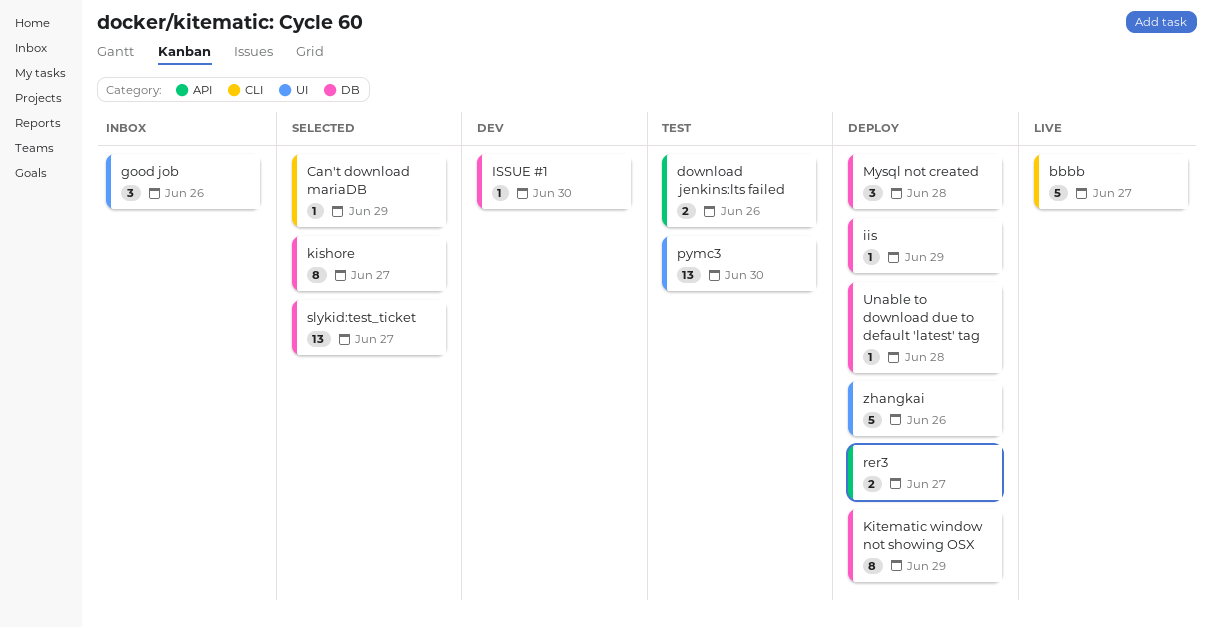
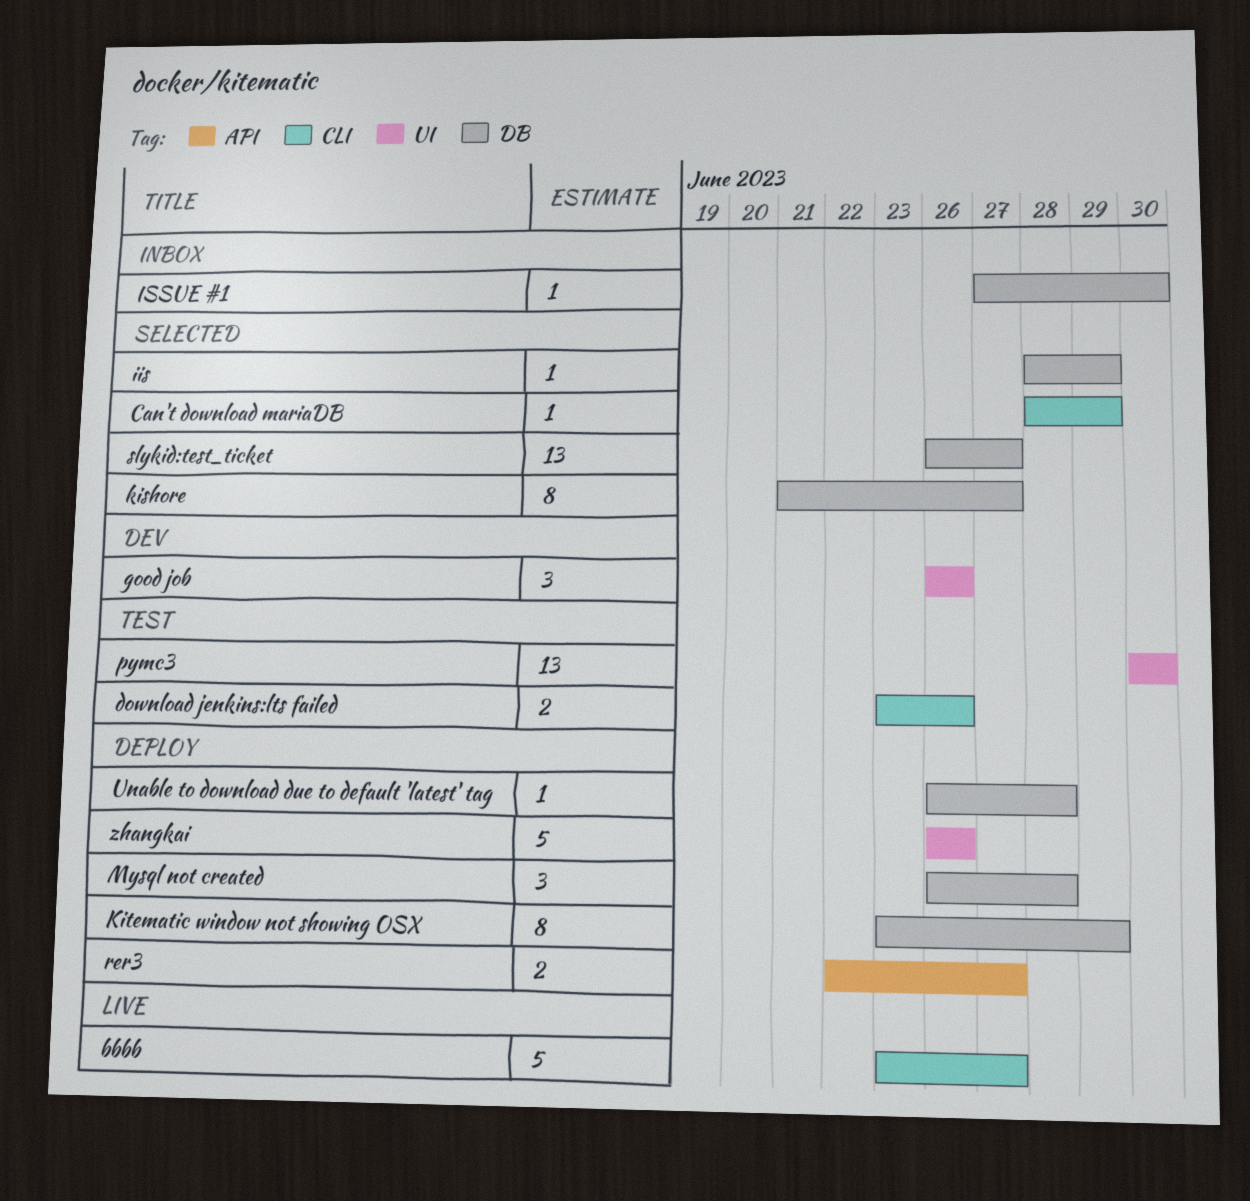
download jenkins:lts failed, label: API -> CLI
good job, status: Inbox -> Dev
iis, status: Deploy -> Selected
ISSUE #1, status: Dev -> Inbox

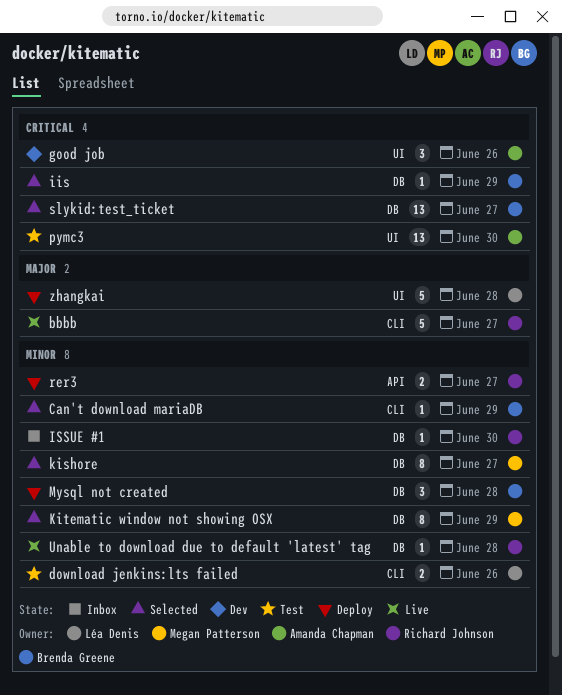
Kitematic window not showing OSX, status: Deploy -> Selected
Unable to download due to default 'latest' tag, status: Deploy -> Live
zhangkai, due: Jun 26 -> Jun 28

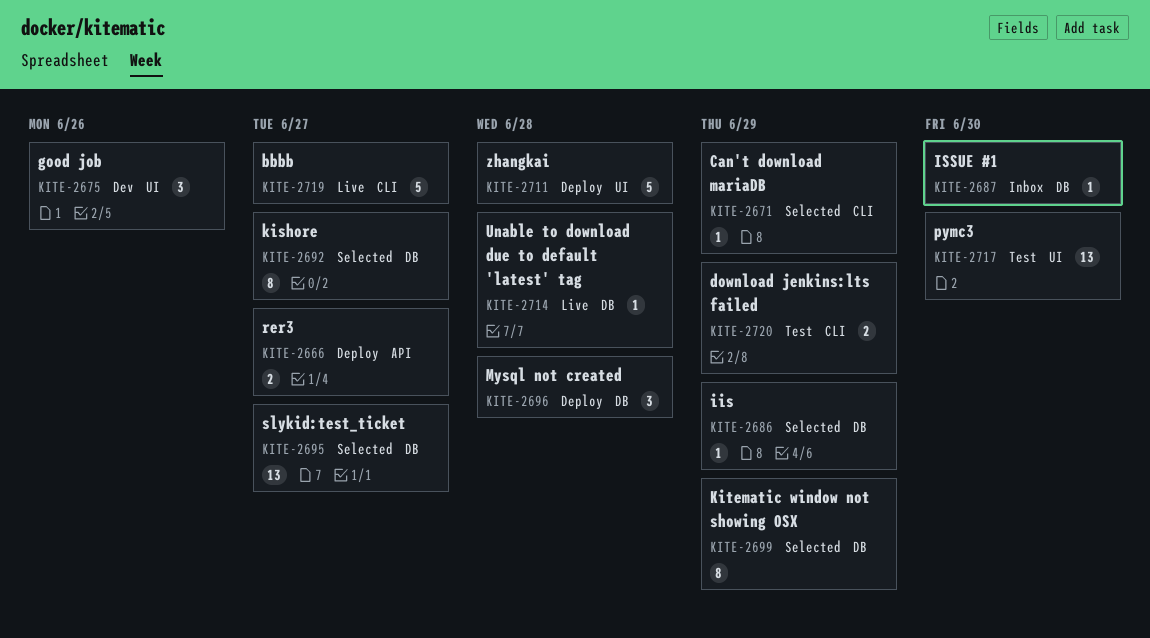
download jenkins:lts failed, due: Jun 26 -> Jun 29

